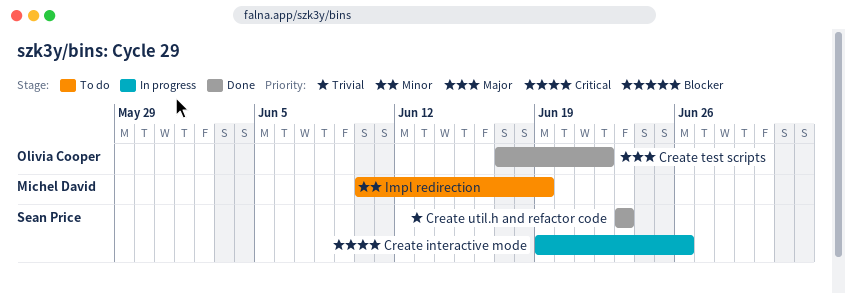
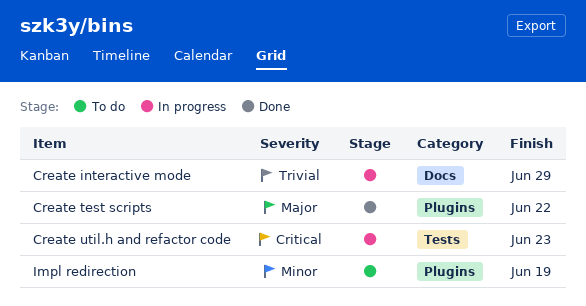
Create interactive mode, priority: Critical -> Trivial
Create interactive mode, due: Jun 26 -> Jun 29
Create util.h and refactor code, status: Done -> In progress
Create util.h and refactor code, priority: Trivial -> Critical

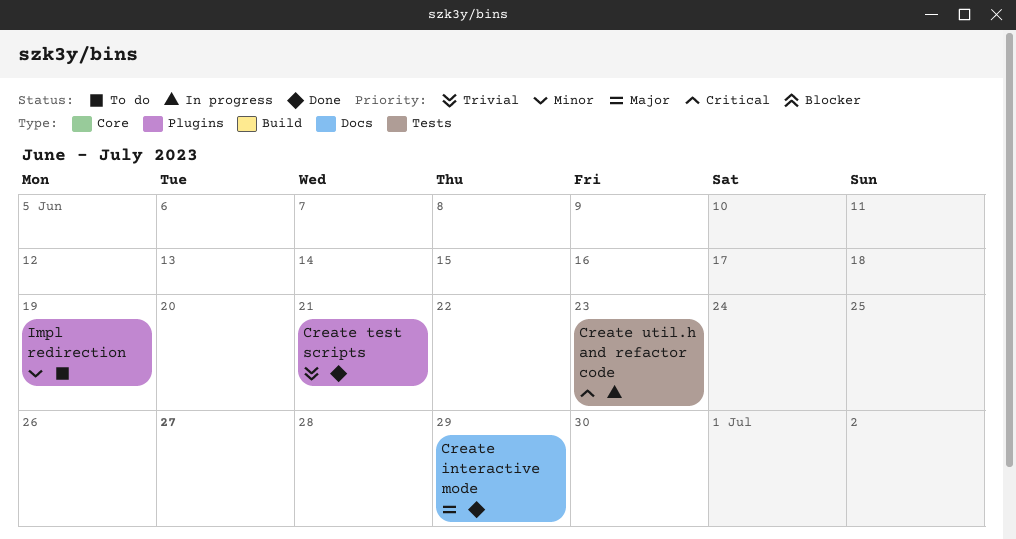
Create interactive mode, status: In progress -> Done
Create interactive mode, priority: Trivial -> Major
Create test scripts, priority: Major -> Trivial
Create test scripts, due: Jun 22 -> Jun 21

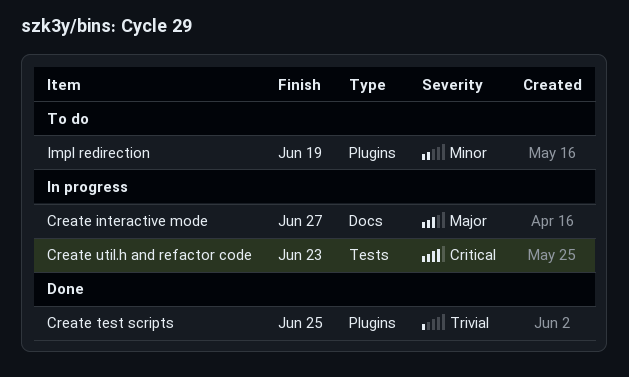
Create interactive mode, status: Done -> In progress
Create interactive mode, due: Jun 29 -> Jun 27
Create test scripts, due: Jun 21 -> Jun 25

